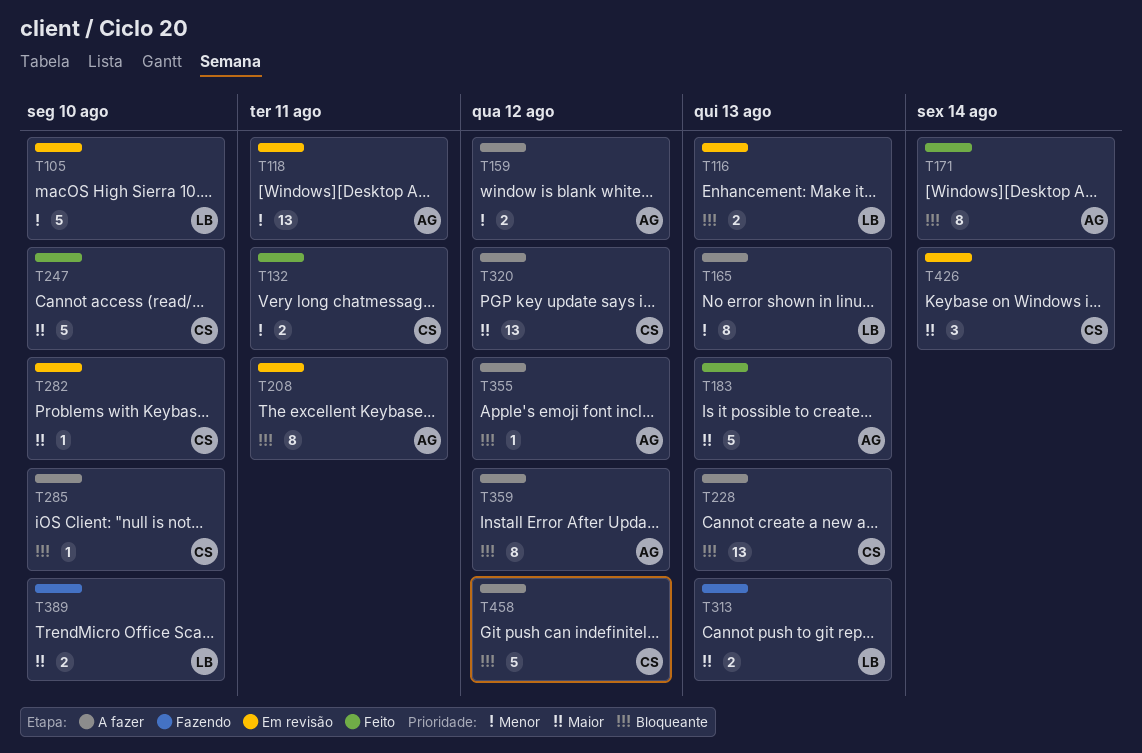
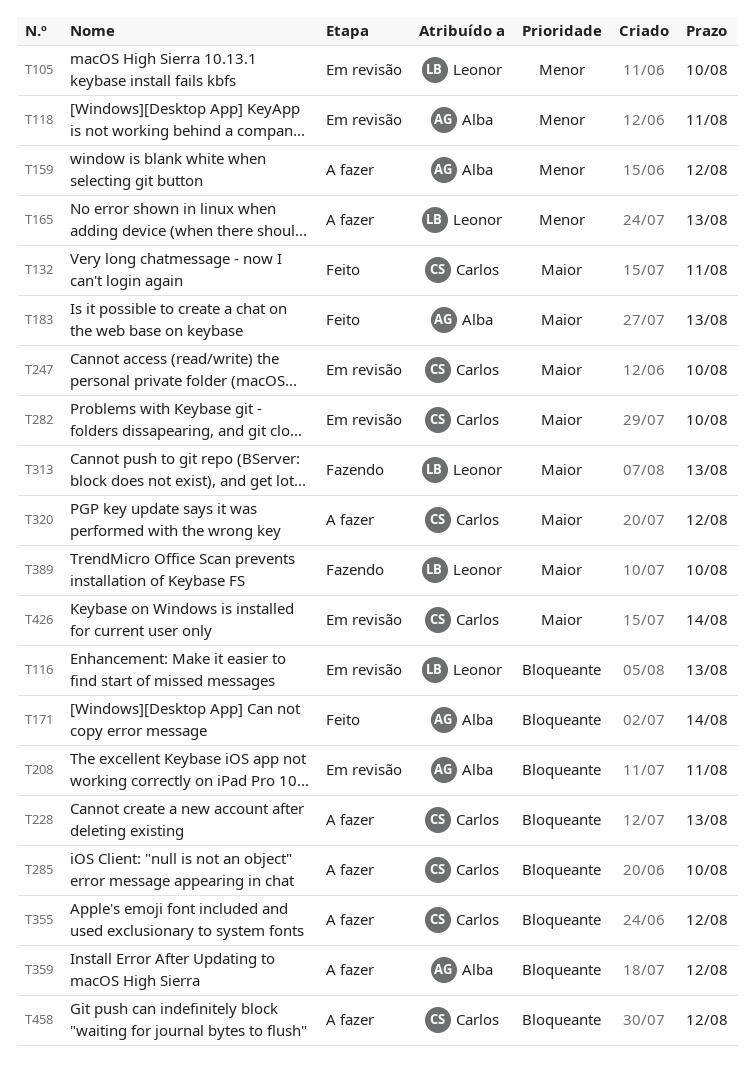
T132, priority: Menor -> Maior
T247, status: Feito -> Em revisão
T355, owner: Alba -> Carlos

